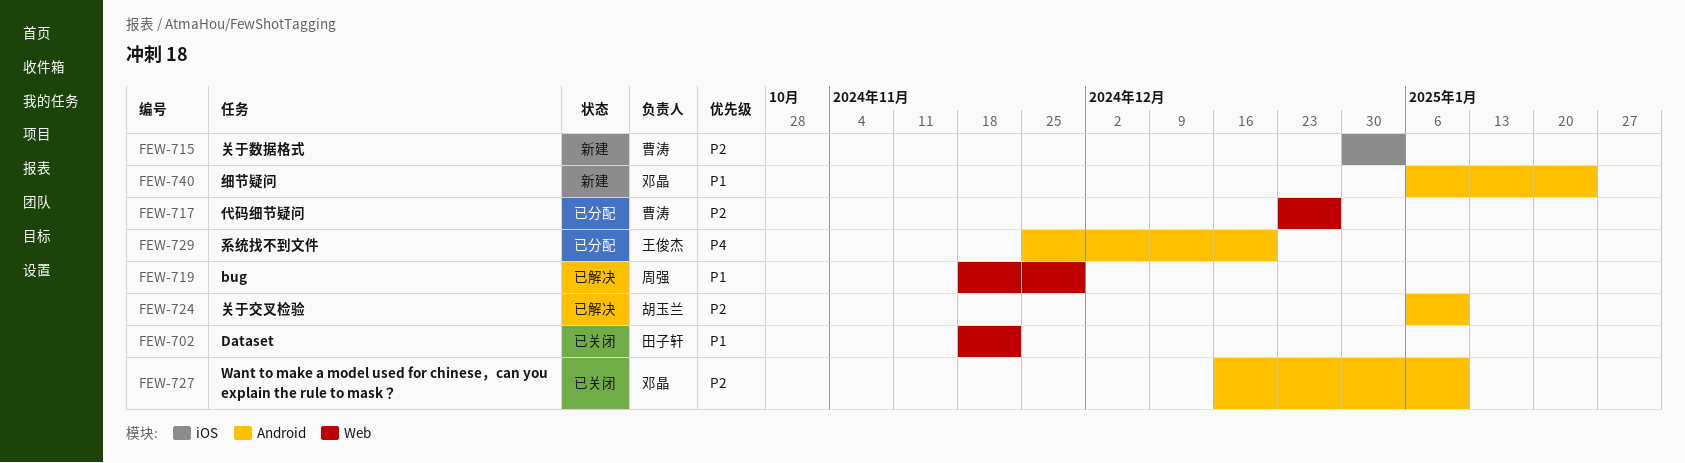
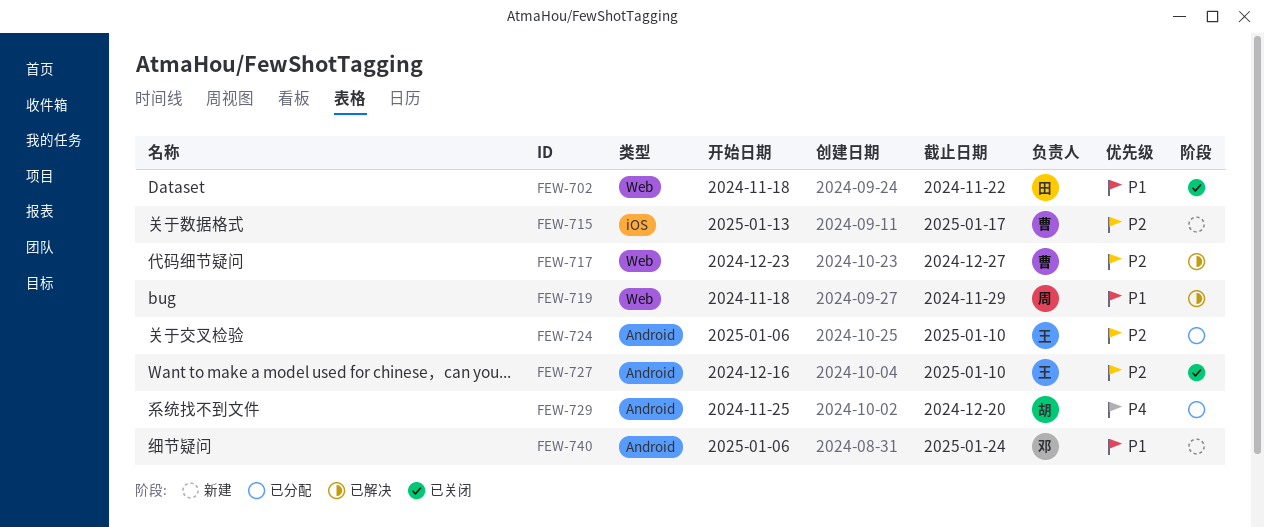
FEW-715, start: Dec 30 -> Jan 13
FEW-715, due: Jan 3 -> Jan 17
FEW-717, status: 已分配 -> 已解决
FEW-724, status: 已解决 -> 已分配
FEW-724, owner: 胡玉兰 -> 王俊杰
FEW-727, owner: 邓晶 -> 王俊杰
FEW-729, owner: 王俊杰 -> 胡玉兰

